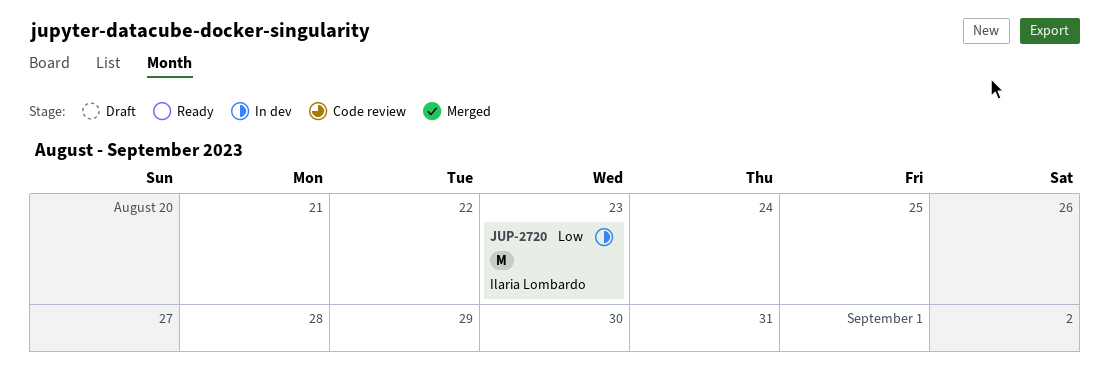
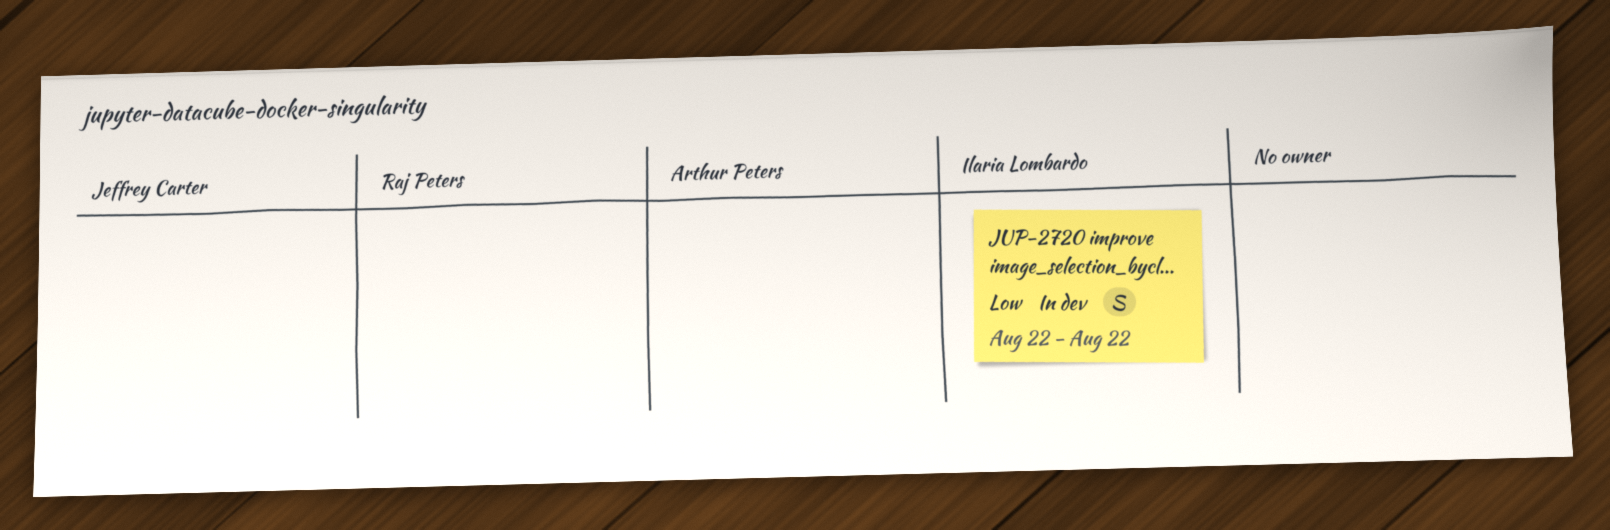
JUP-2720, estimate: M -> S
JUP-2720, due: Aug 23 -> Aug 22

